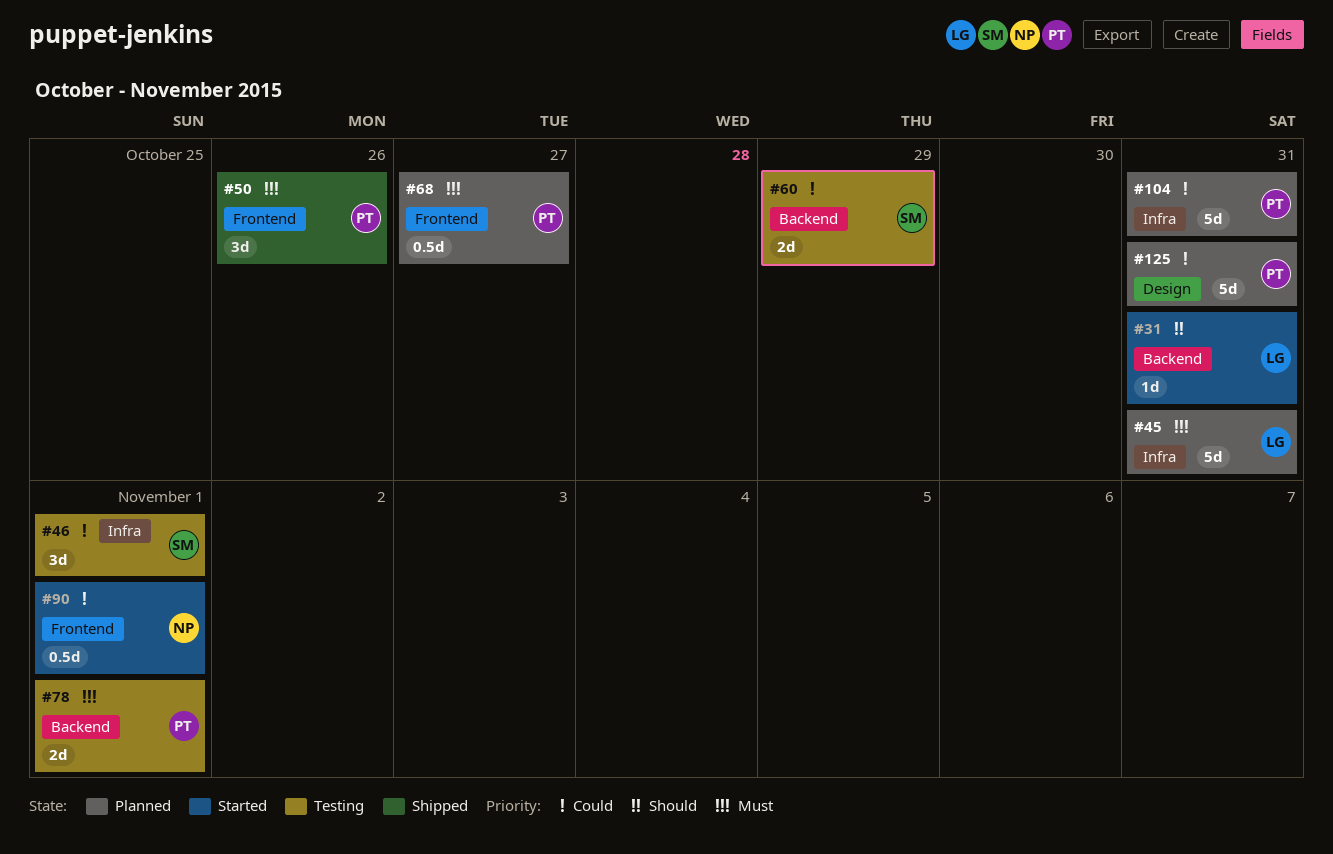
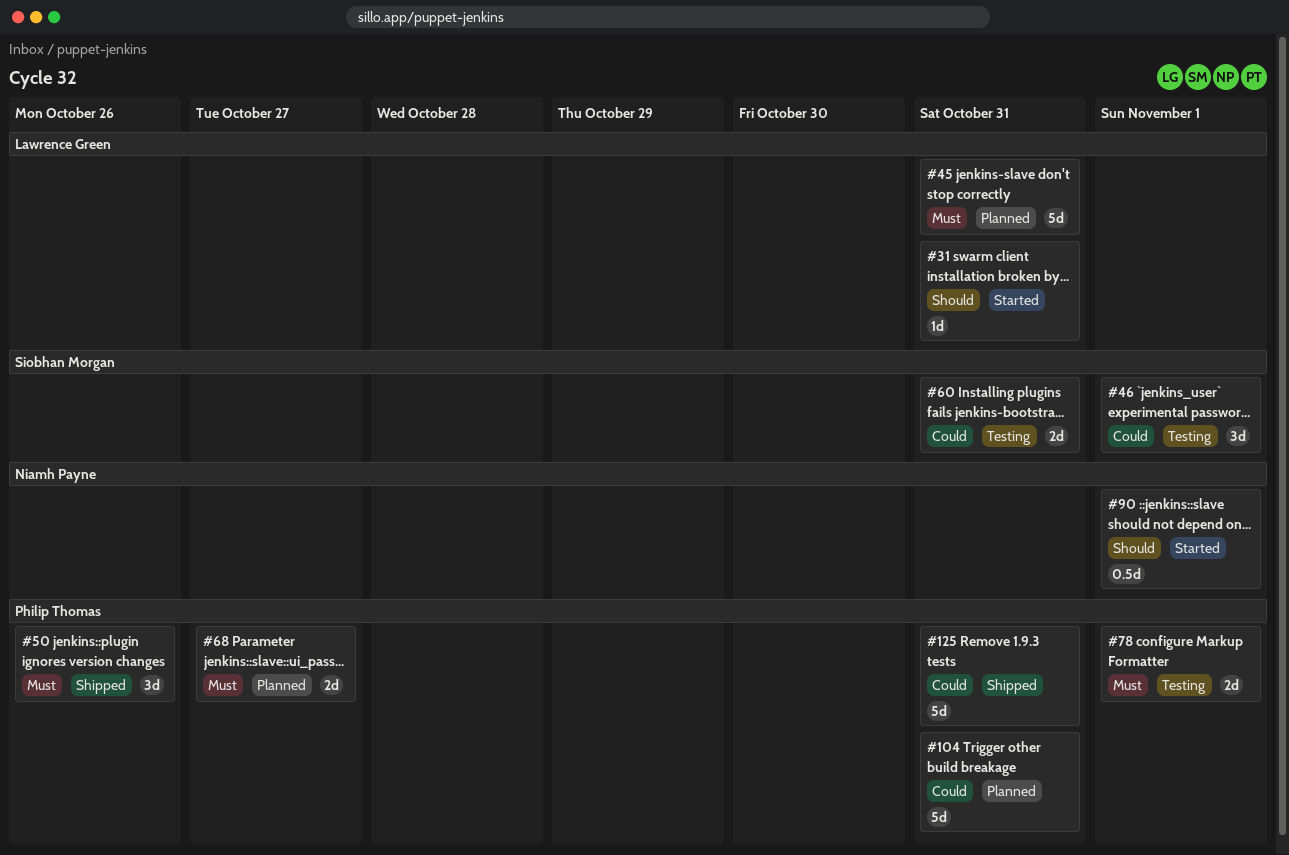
#60, due: Oct 29 -> Oct 31
#68, estimate: 0.5d -> 2d
#90, priority: Could -> Should
#125, status: Planned -> Shipped

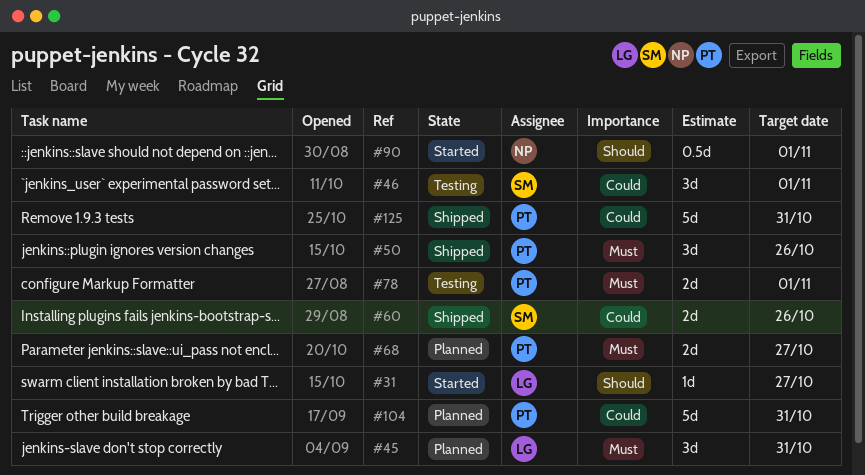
#31, due: Oct 31 -> Oct 27
#45, estimate: 5d -> 3d
#60, status: Testing -> Shipped
#60, due: Oct 31 -> Oct 26

